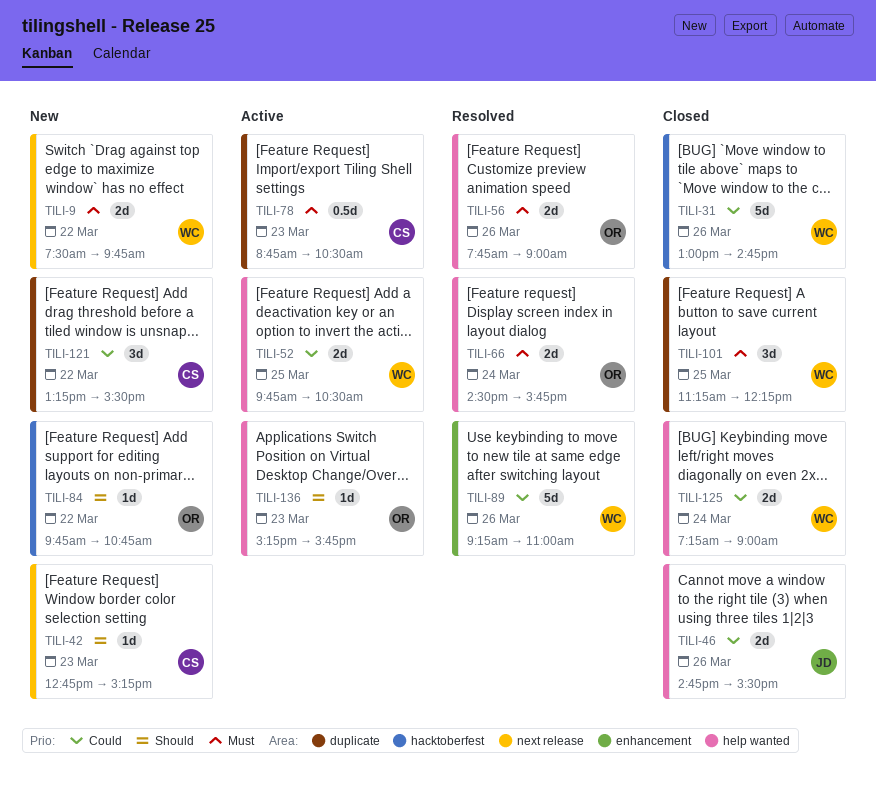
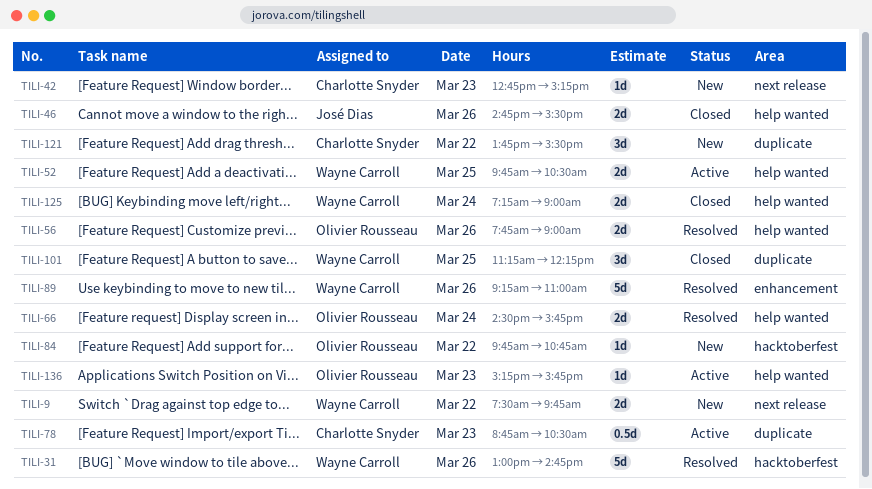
TILI-31, status: Closed -> Resolved
TILI-121, begins: 13:15 -> 13:45

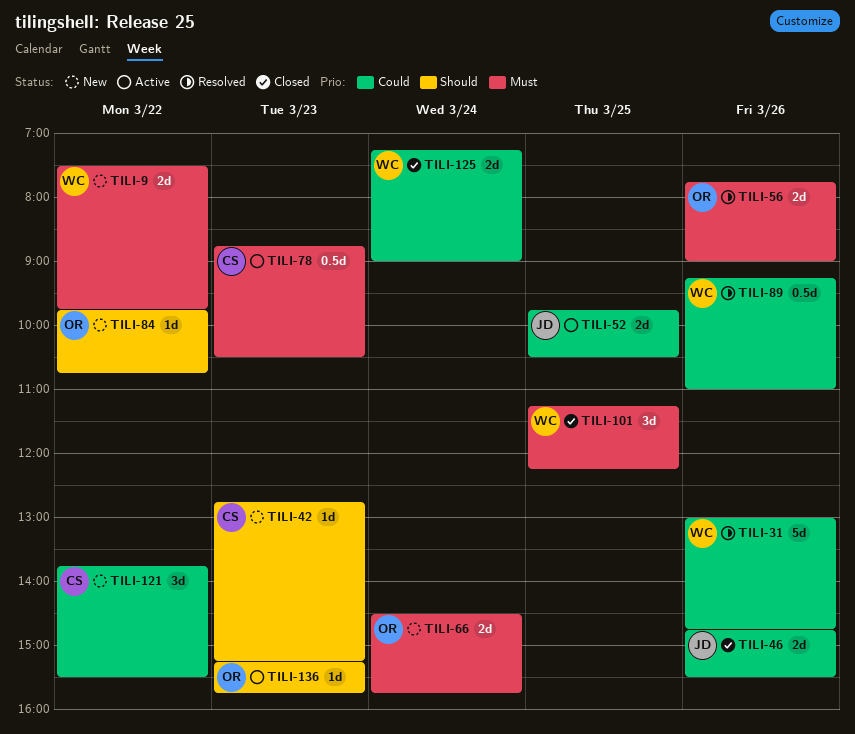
TILI-52, owner: Wayne Carroll -> José Dias
TILI-66, status: Resolved -> New
TILI-89, estimate: 5d -> 0.5d

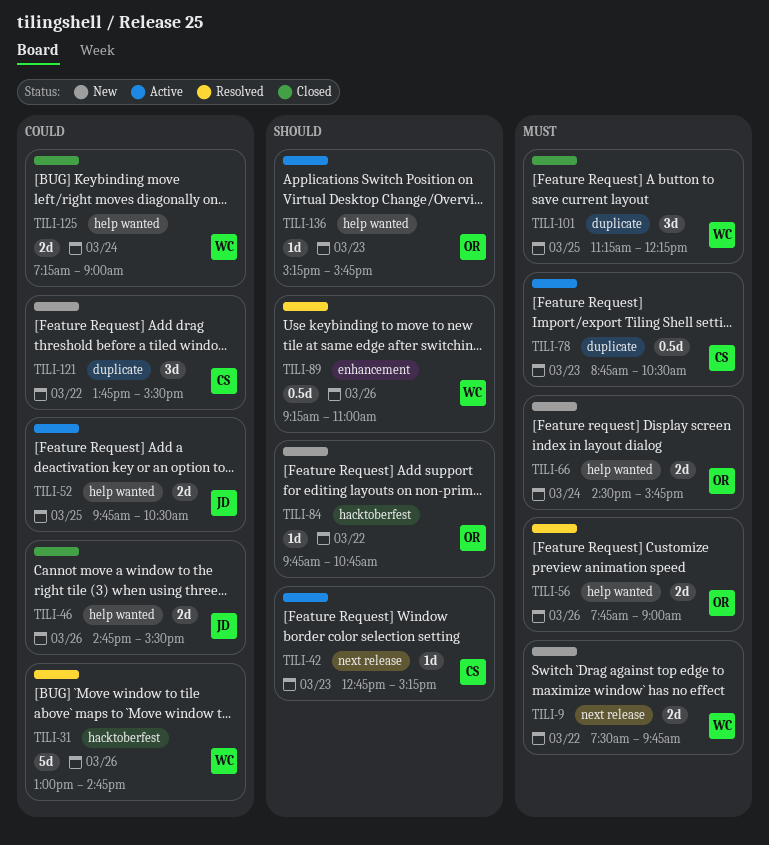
TILI-42, status: New -> Active
TILI-89, priority: Could -> Should

